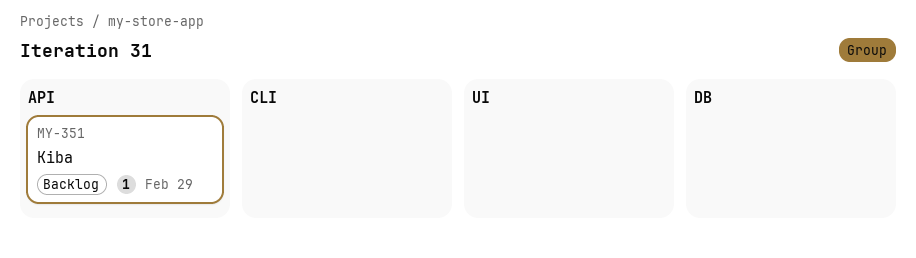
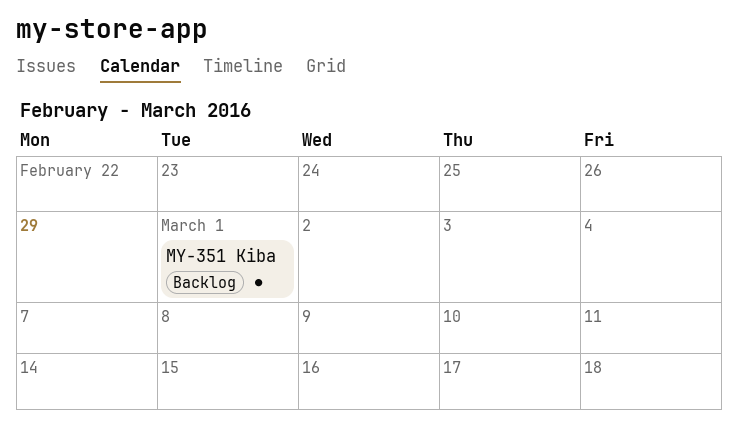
MY-351, due: Feb 29 -> Mar 1

